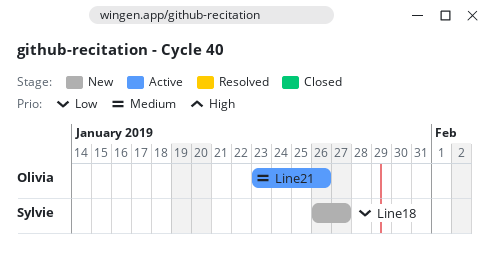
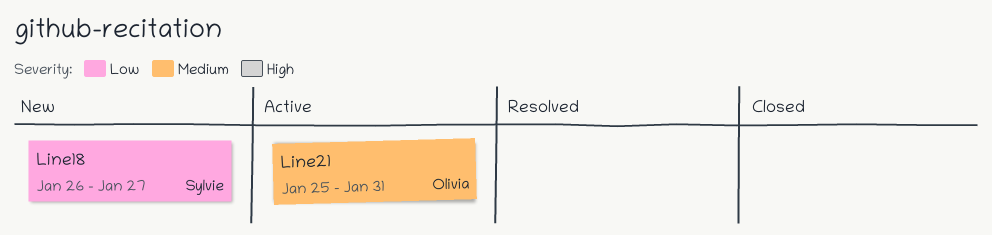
Line21, start: Jan 23 -> Jan 25
Line21, due: Jan 26 -> Jan 31

